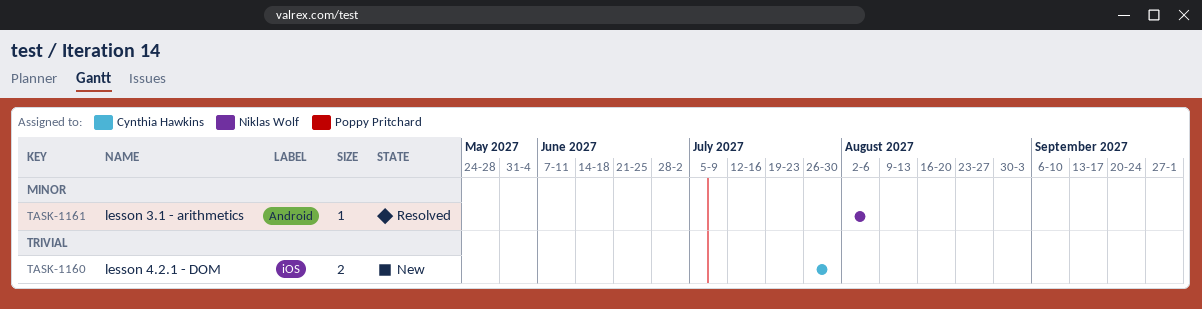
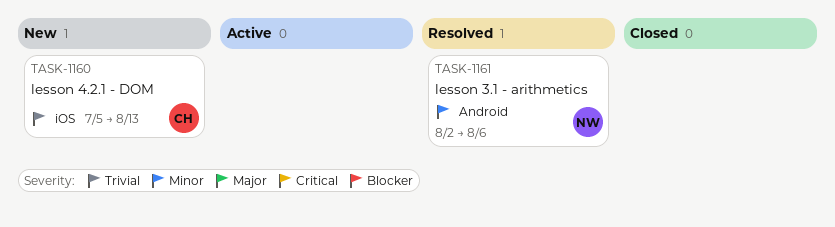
TASK-1160, start: Jul 26 -> Jul 5
TASK-1160, due: Jul 30 -> Aug 13

